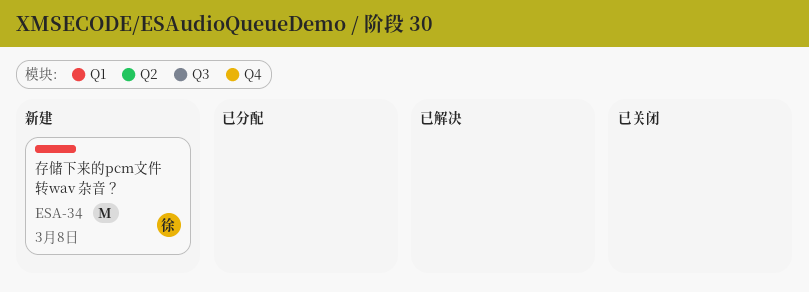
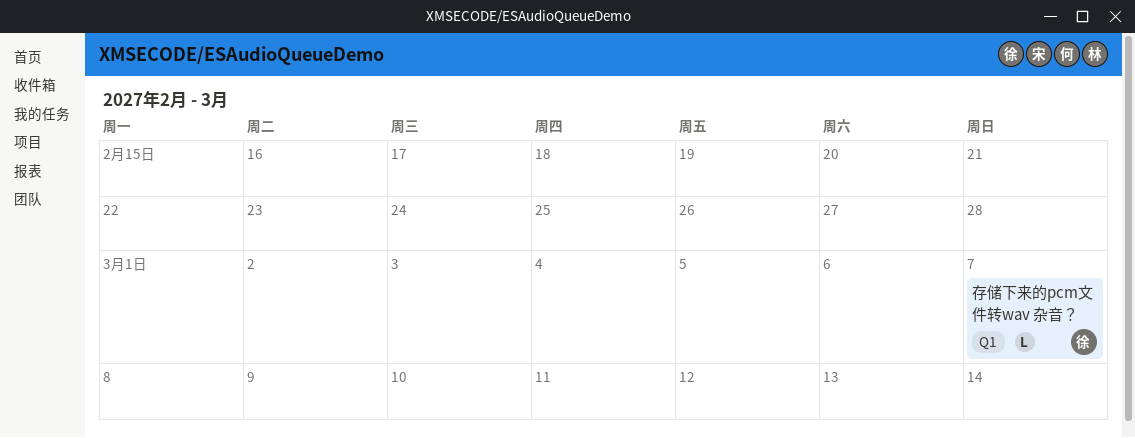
存储下来的pcm文件转wav 杂音？, estimate: M -> L
存储下来的pcm文件转wav 杂音？, due: Mar 8 -> Mar 7

